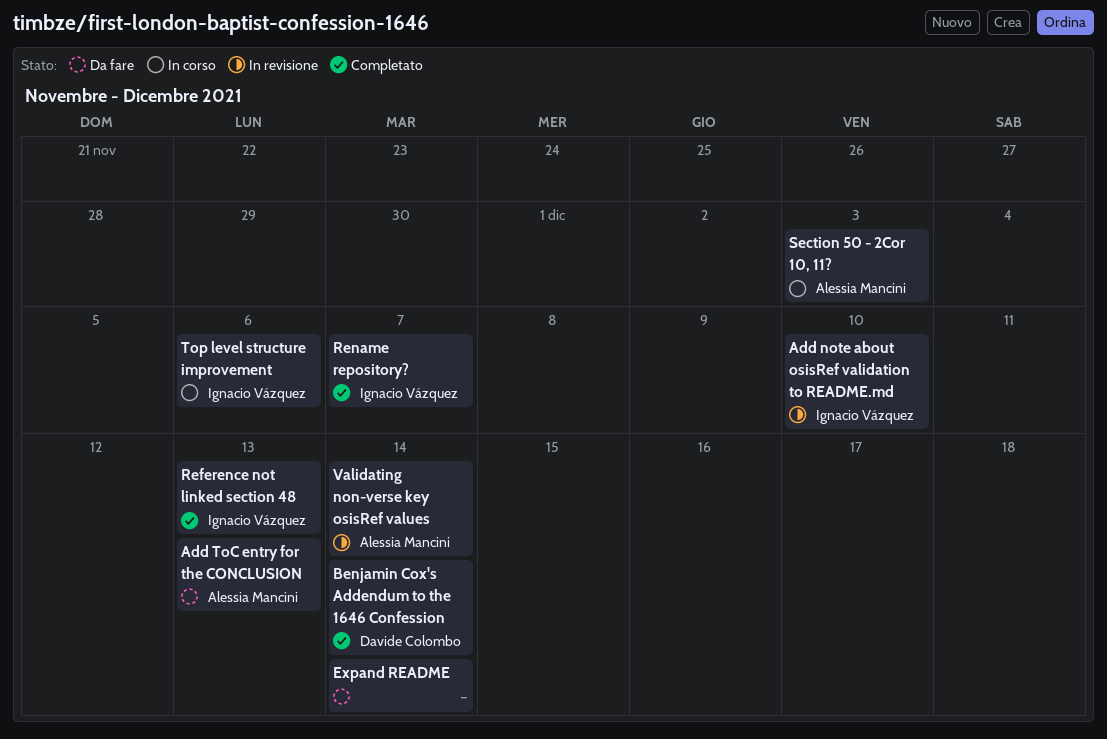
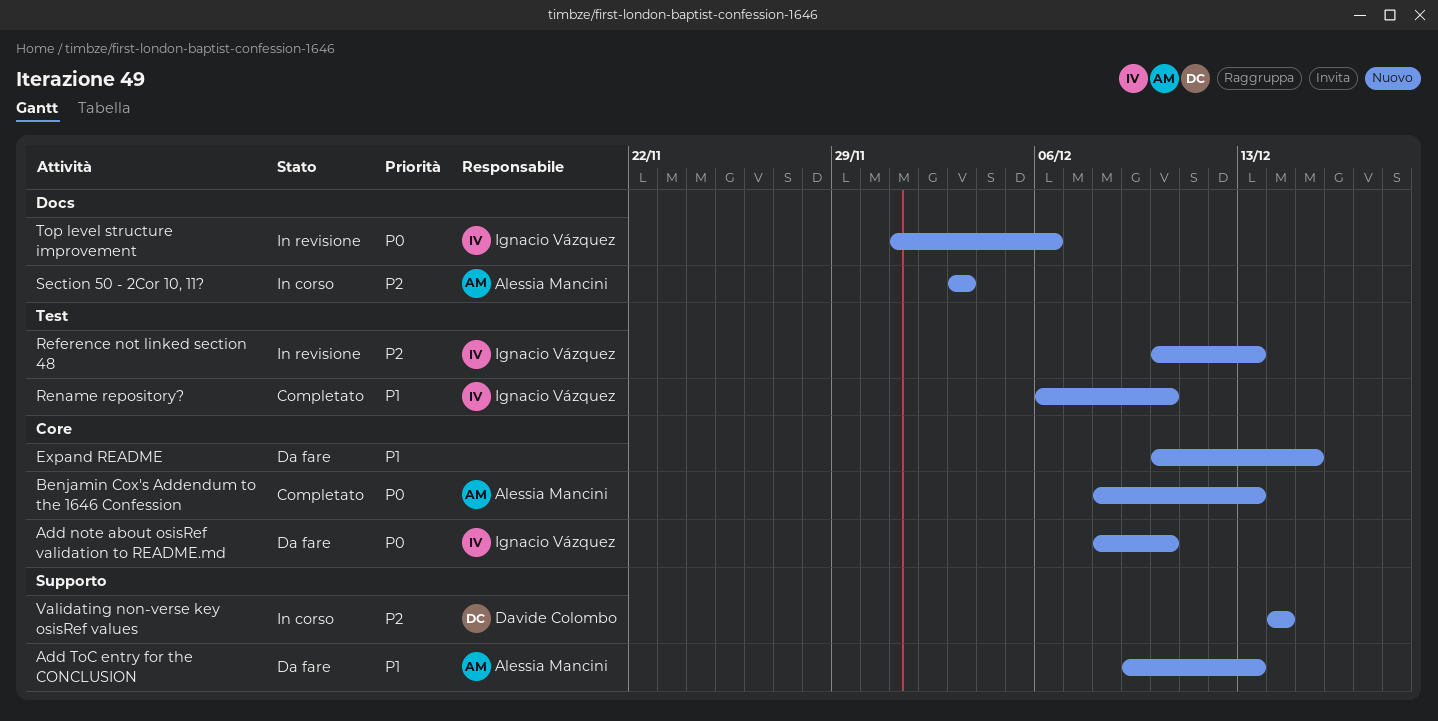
Add note about osisRef validation to README.md, status: In revisione -> Da fare
Benjamin Cox's Addendum to the 1646 Confession, owner: Davide Colombo -> Alessia Mancini
Benjamin Cox's Addendum to the 1646 Confession, due: Dec 14 -> Dec 13
Expand README, due: Dec 14 -> Dec 15
Reference not linked section 48, status: Completato -> In revisione
Rename repository?, due: Dec 7 -> Dec 10
Top level structure improvement, status: In corso -> In revisione
Validating non-verse key osisRef values, status: In revisione -> In corso
Validating non-verse key osisRef values, owner: Alessia Mancini -> Davide Colombo

